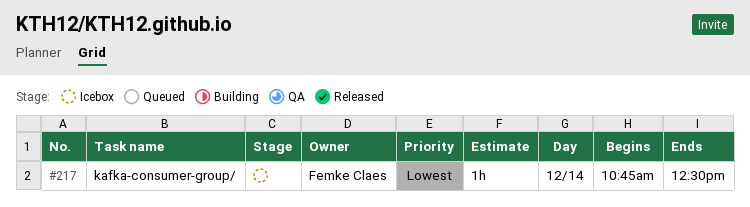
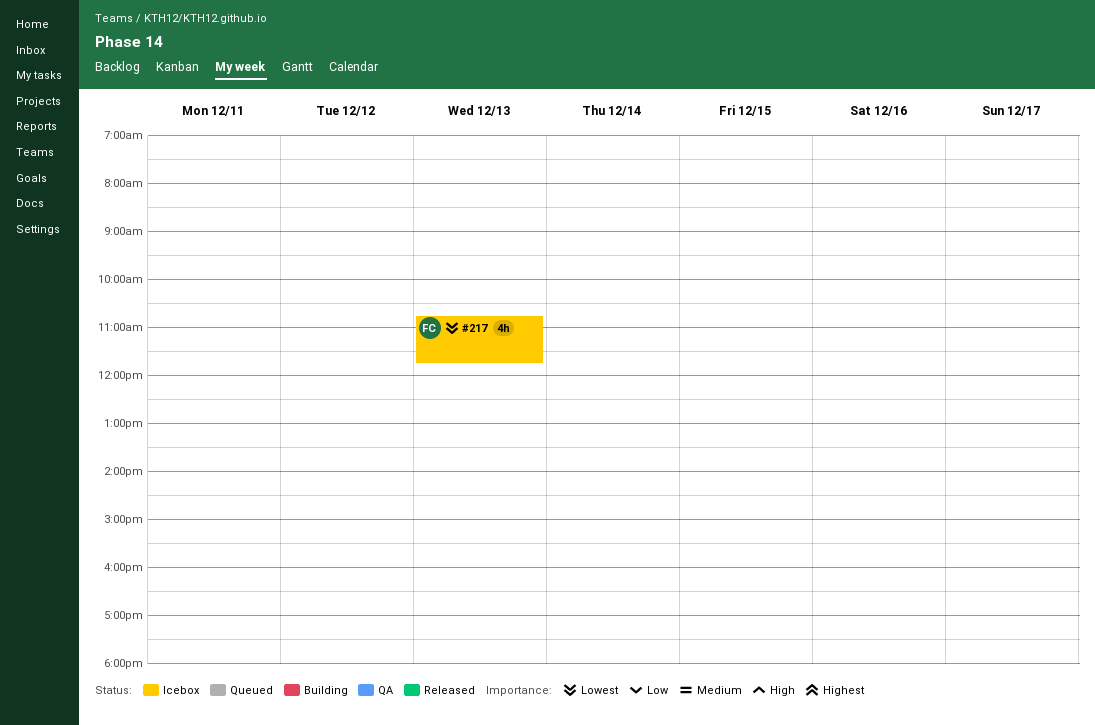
#217, estimate: 1h -> 4h
#217, day: Dec 14 -> Dec 13
#217, ends: 12:30 -> 11:45

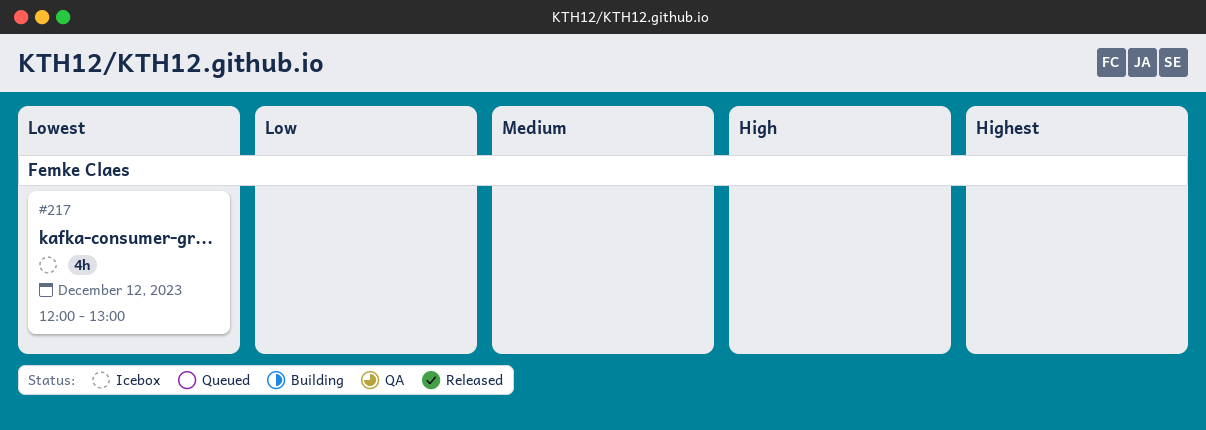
#217, day: Dec 13 -> Dec 12
#217, begins: 10:45 -> 12:00
#217, ends: 11:45 -> 13:00

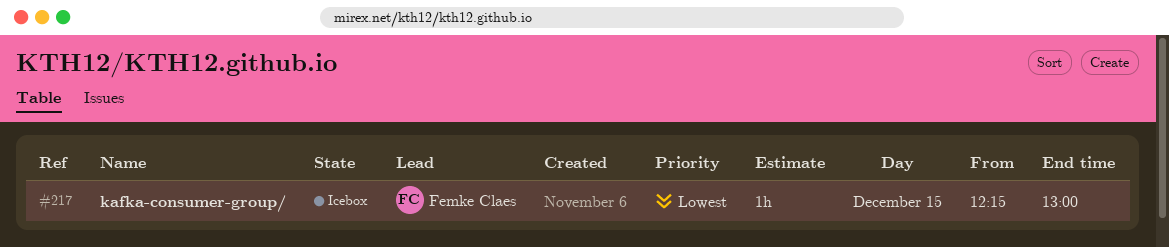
#217, estimate: 4h -> 1h
#217, day: Dec 12 -> Dec 15
#217, begins: 12:00 -> 12:15

